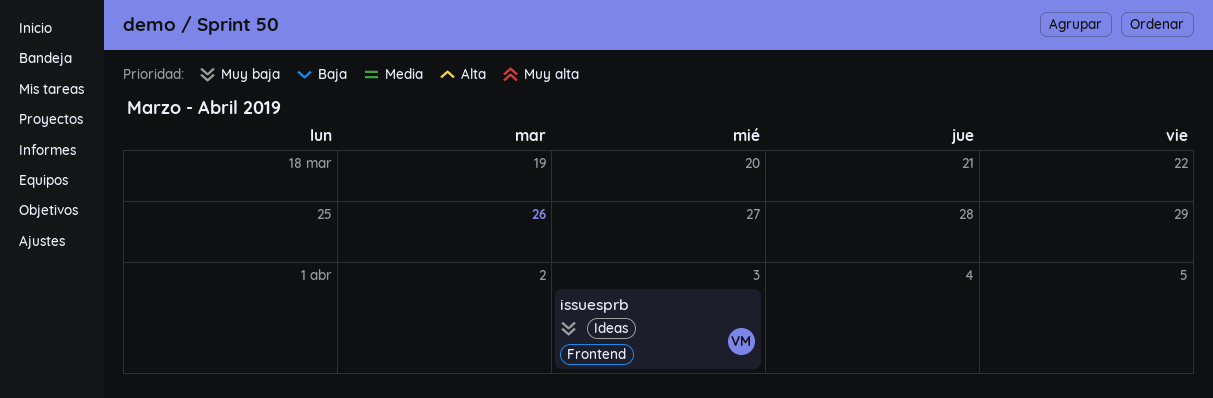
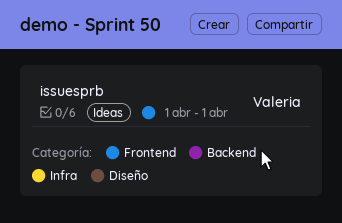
issuesprb, due: Apr 3 -> Apr 1

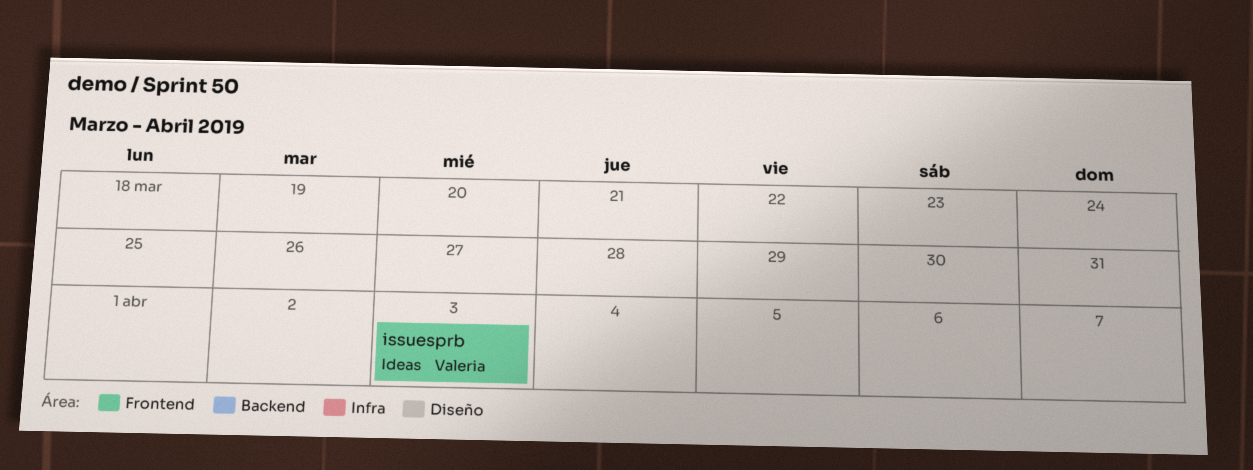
issuesprb, due: Apr 1 -> Apr 3

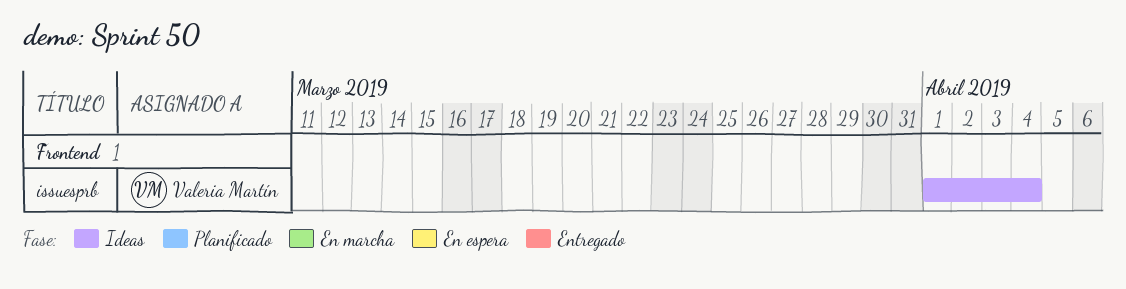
issuesprb, due: Apr 3 -> Apr 4

